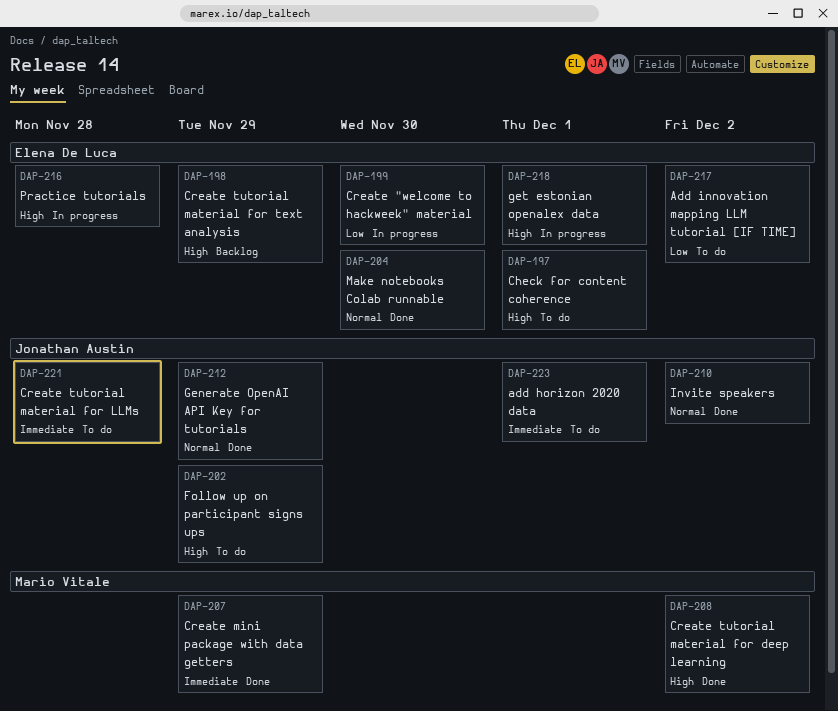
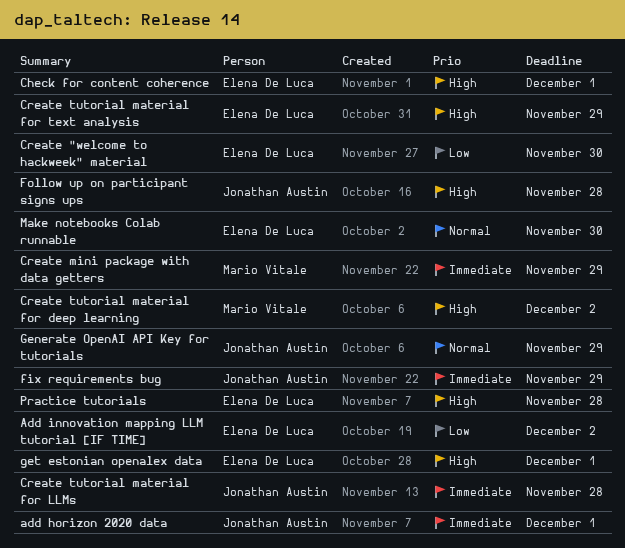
fix requirements bug: none -> present
Follow up on participant signs ups, due: Nov 29 -> Nov 28
Invite speakers: present -> none

